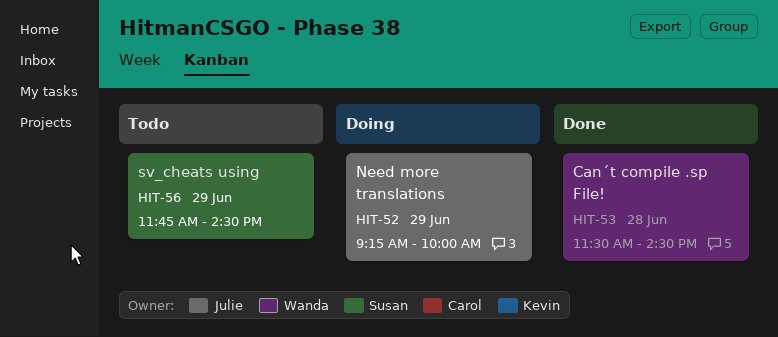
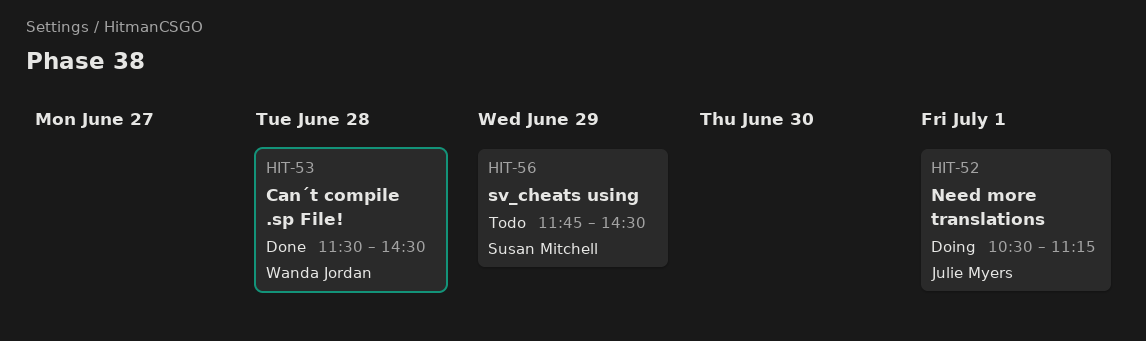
HIT-52, day: Jun 29 -> Jul 1
HIT-52, begins: 09:15 -> 10:30
HIT-52, ends: 10:00 -> 11:15

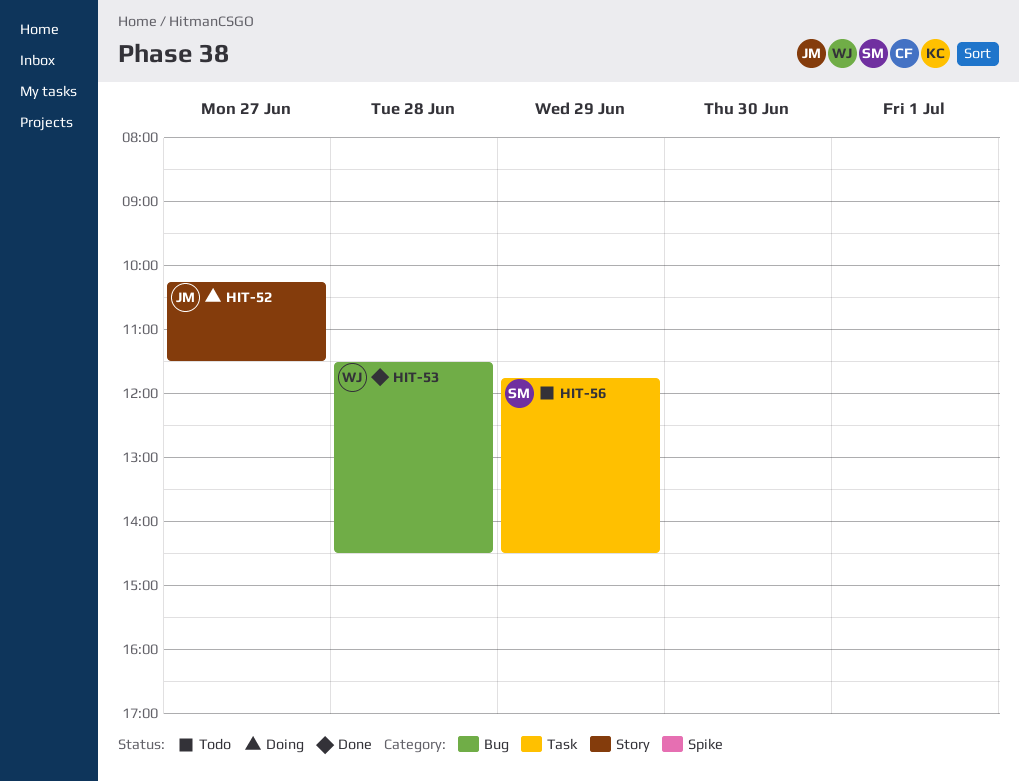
HIT-52, day: Jul 1 -> Jun 27
HIT-52, begins: 10:30 -> 10:15
HIT-52, ends: 11:15 -> 11:30

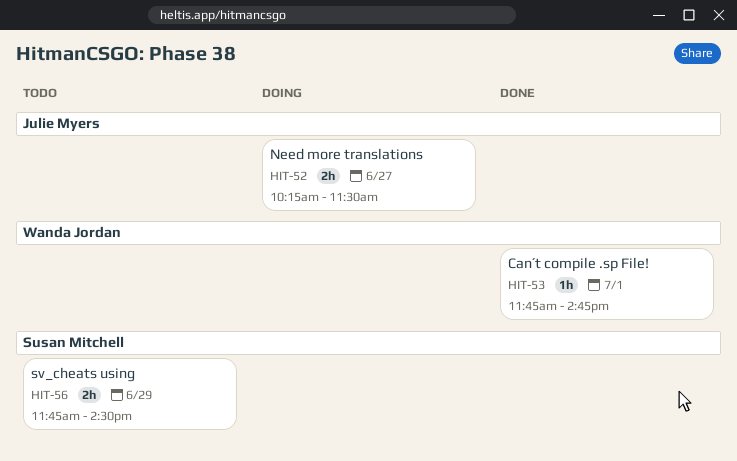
HIT-53, day: Jun 28 -> Jul 1
HIT-53, begins: 11:30 -> 11:45
HIT-53, ends: 14:30 -> 14:45

